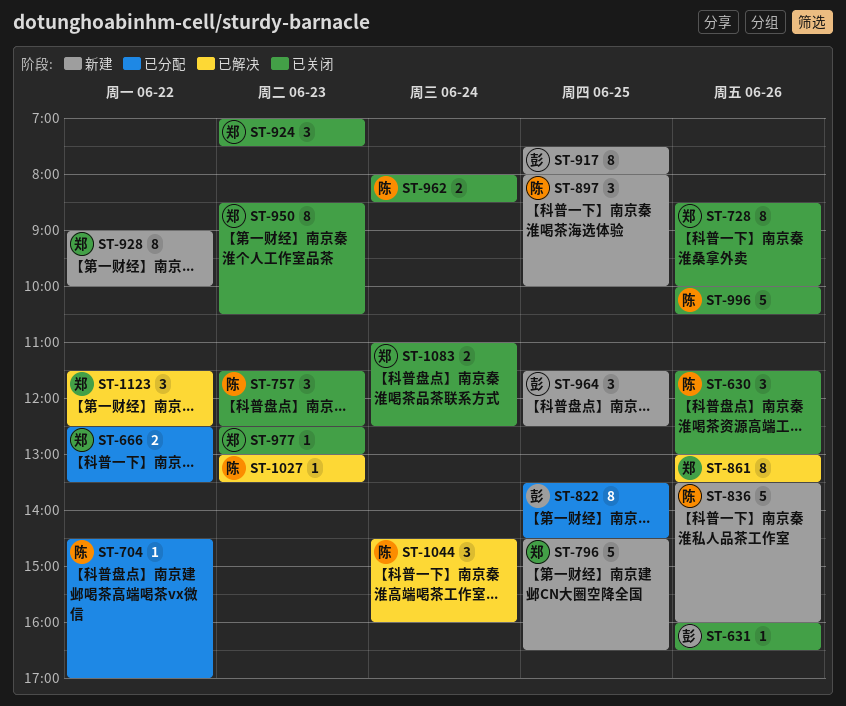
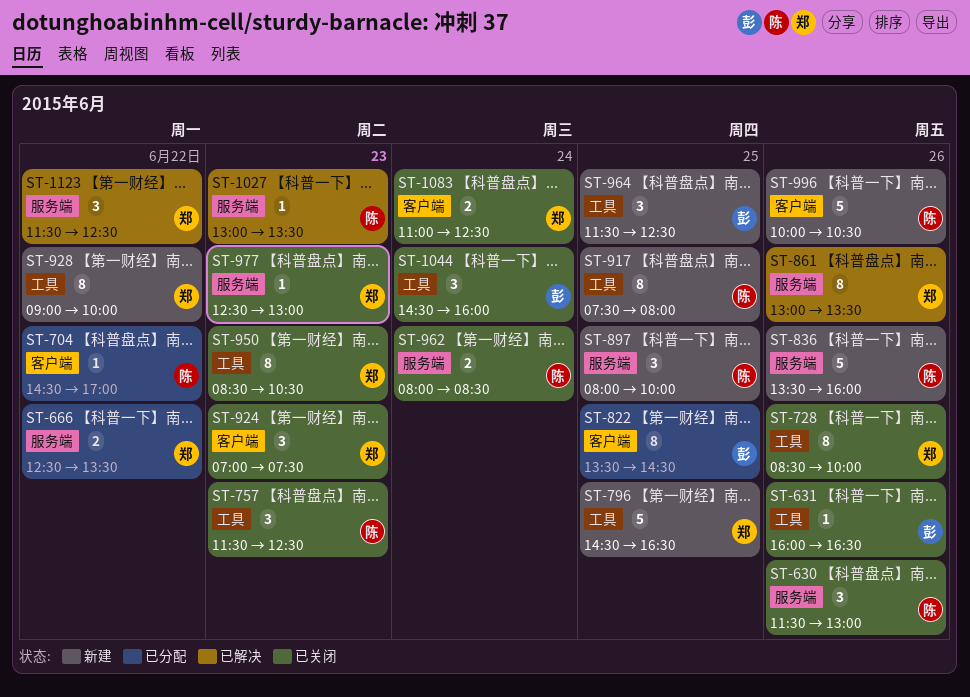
ST-917, owner: 彭 -> 陈
ST-996, status: 已关闭 -> 新建
ST-1044, status: 已解决 -> 已关闭
ST-1044, owner: 陈 -> 彭

